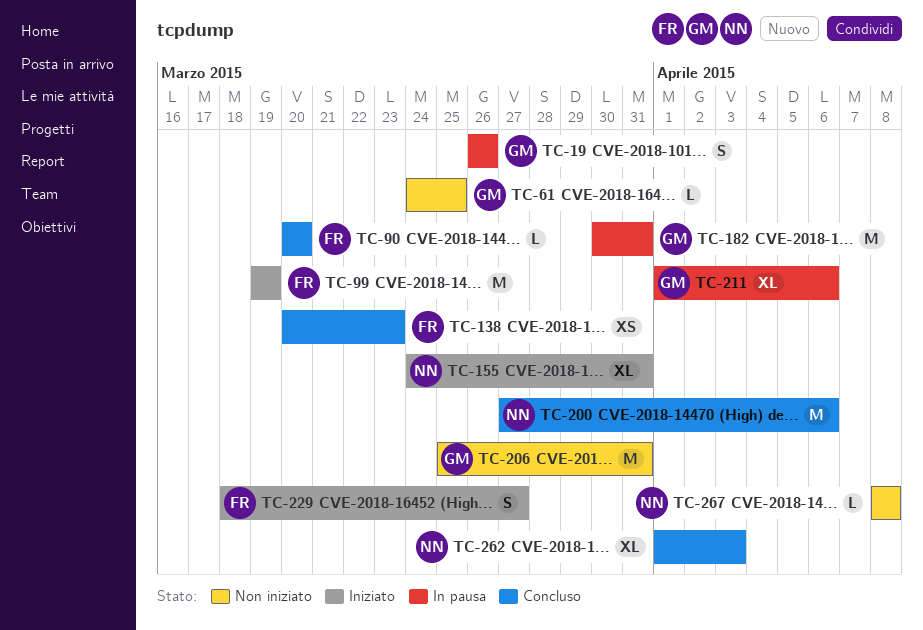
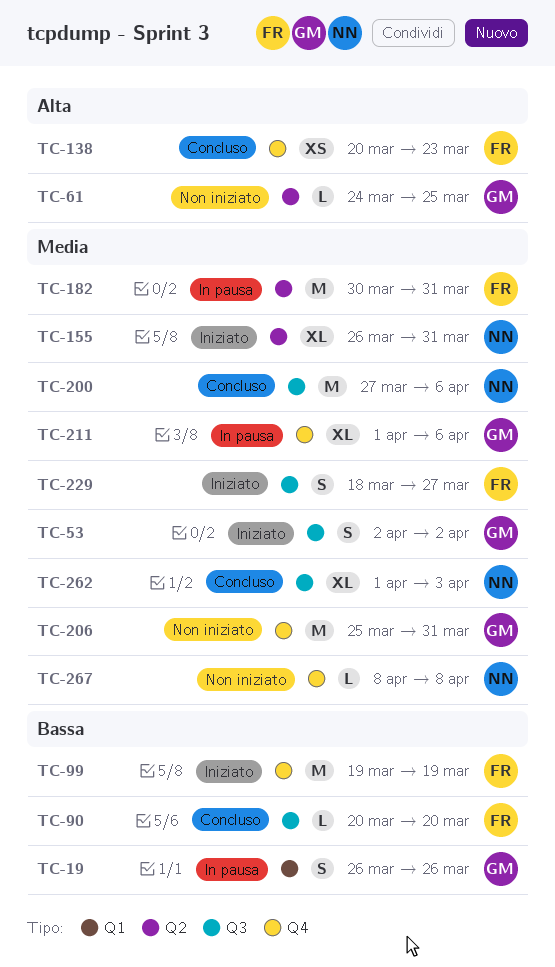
TC-53: none -> present
TC-155, start: Mar 24 -> Mar 26
TC-182, owner: GM -> FR

